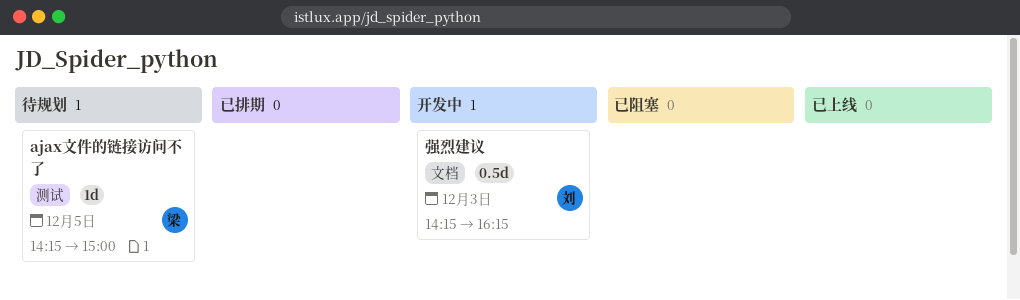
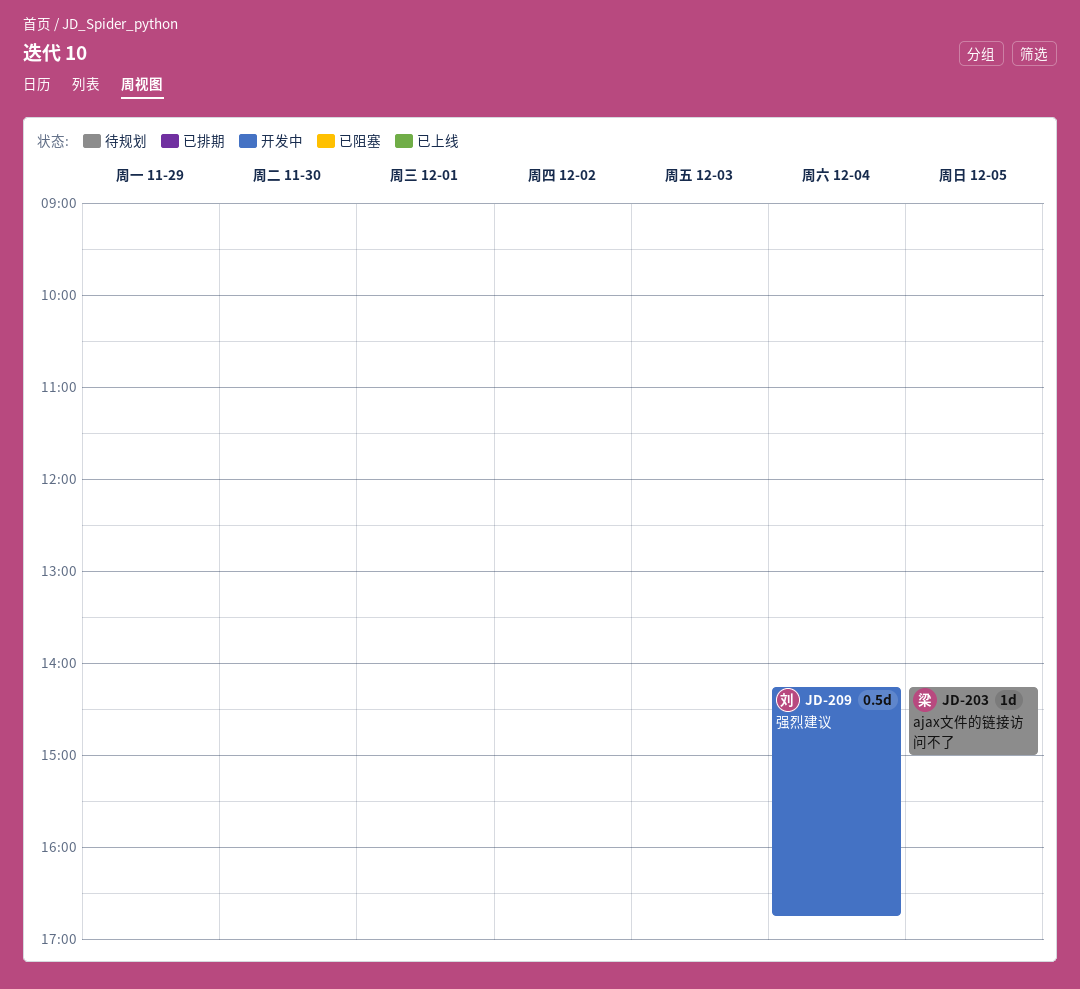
强烈建议, day: Dec 3 -> Dec 4
强烈建议, ends: 16:15 -> 16:45

